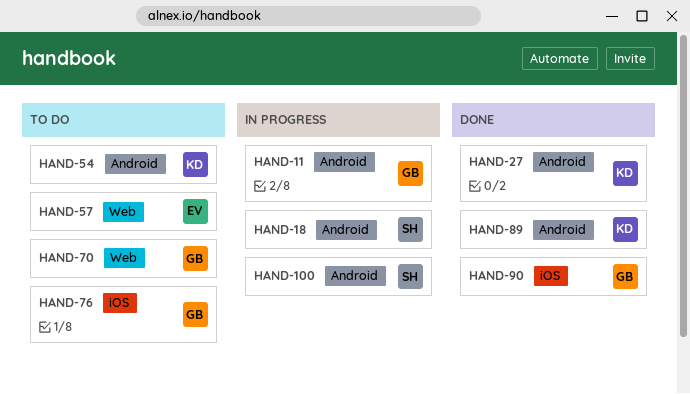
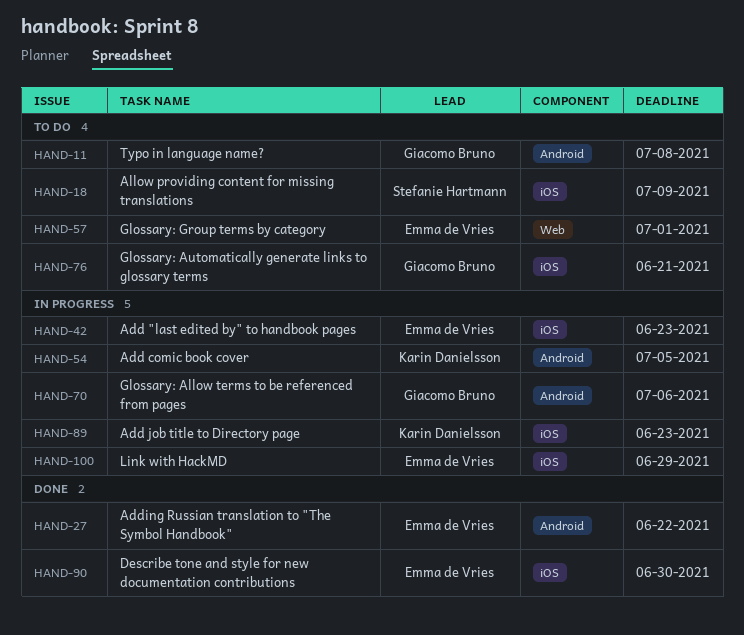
HAND-11, status: In progress -> To do
HAND-18, status: In progress -> To do
HAND-18, label: Android -> iOS
HAND-27, owner: Karin Danielsson -> Emma de Vries
HAND-42: none -> present
HAND-54, status: To do -> In progress
HAND-70, status: To do -> In progress
HAND-70, label: Web -> Android
HAND-89, status: Done -> In progress
HAND-89, label: Android -> iOS
HAND-90, owner: Giacomo Bruno -> Emma de Vries
HAND-100, owner: Stefanie Hartmann -> Emma de Vries
HAND-100, label: Android -> iOS

